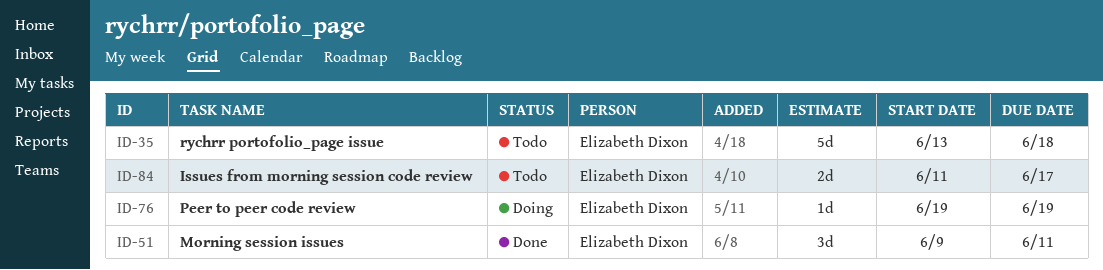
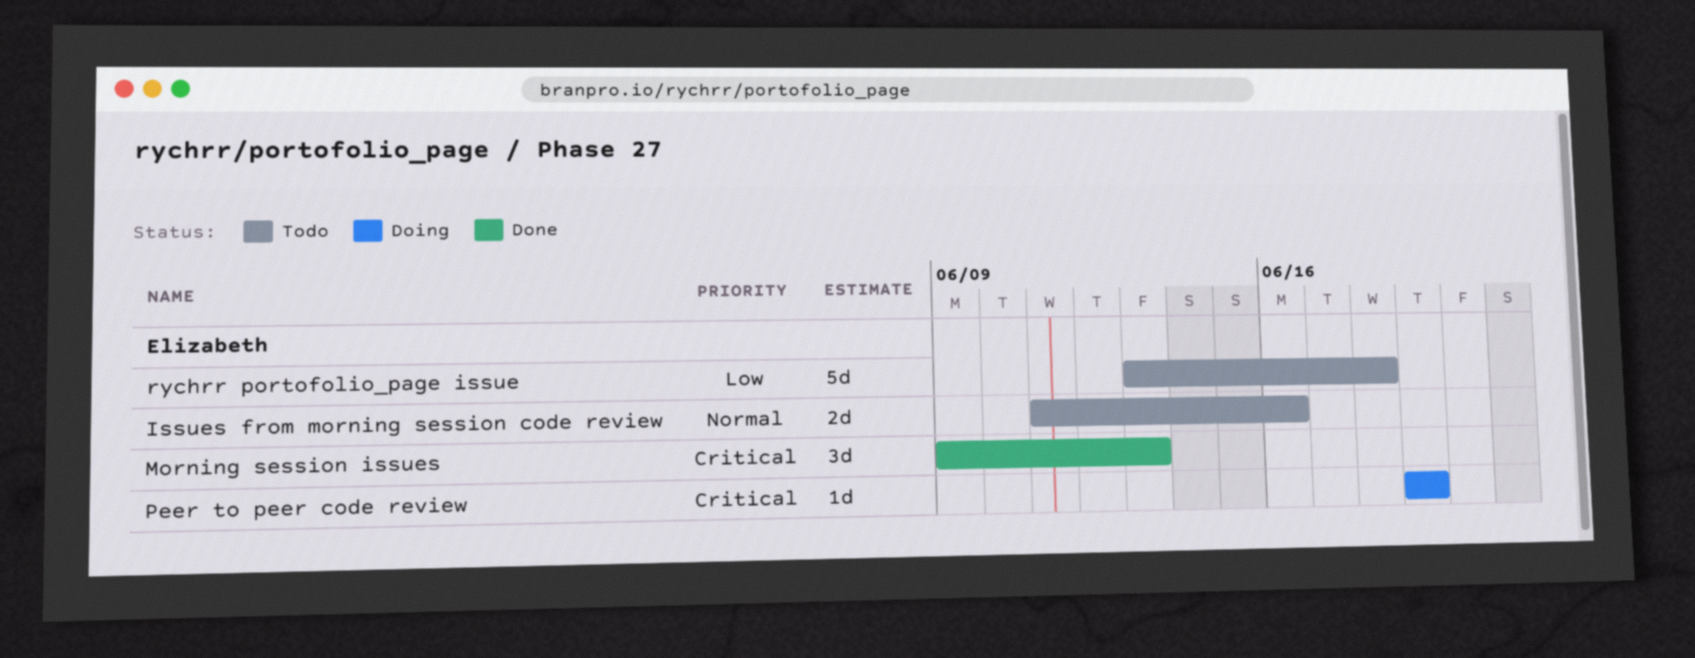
Issues from morning session code review, due: Jun 17 -> Jun 16
Morning session issues, due: Jun 11 -> Jun 13

